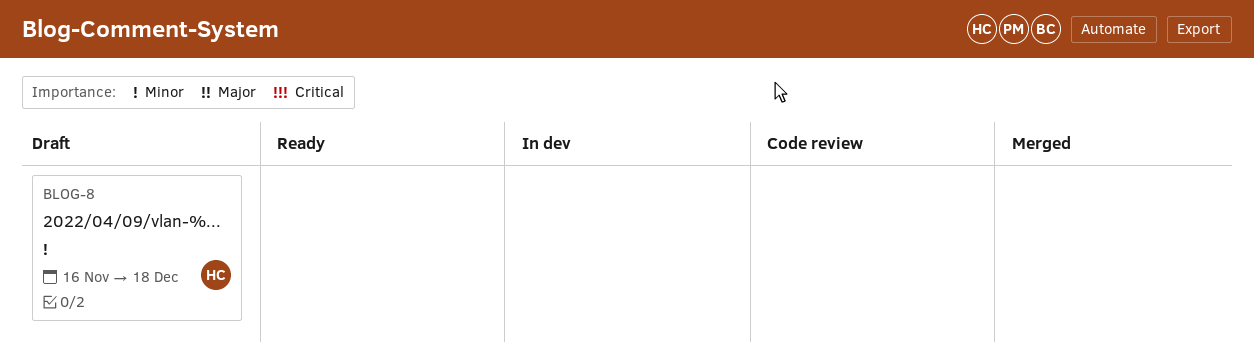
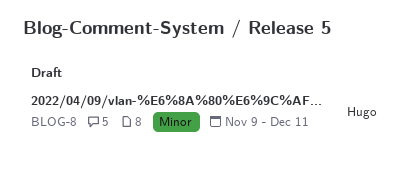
BLOG-8, start: Nov 16 -> Nov 9
BLOG-8, due: Dec 18 -> Dec 11

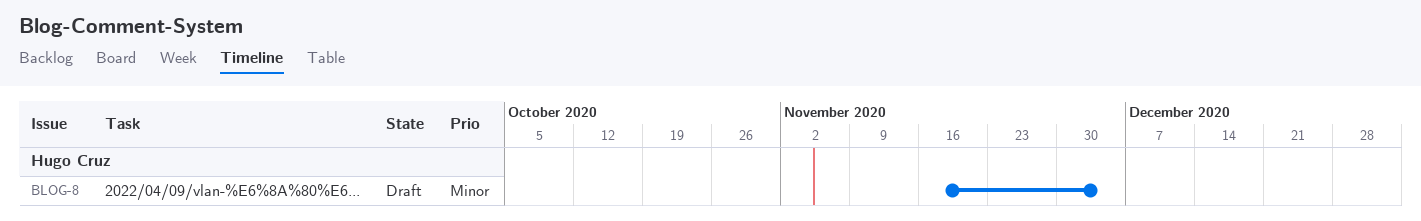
BLOG-8, start: Nov 9 -> Nov 16
BLOG-8, due: Dec 11 -> Dec 4

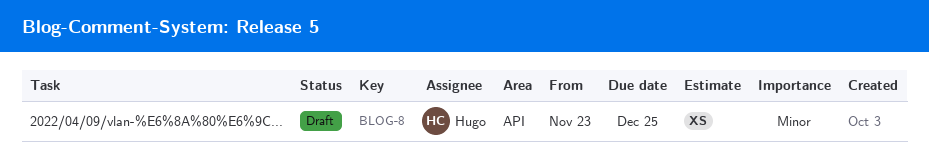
BLOG-8, start: Nov 16 -> Nov 23
BLOG-8, due: Dec 4 -> Dec 25

